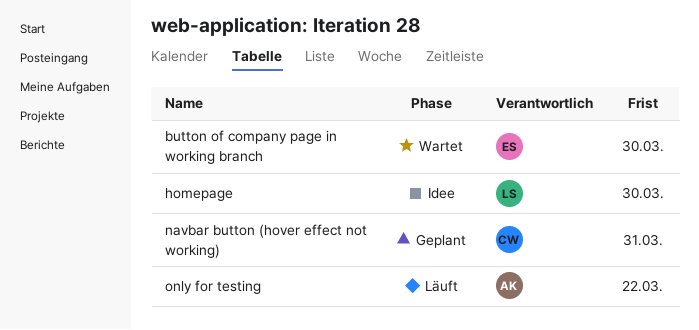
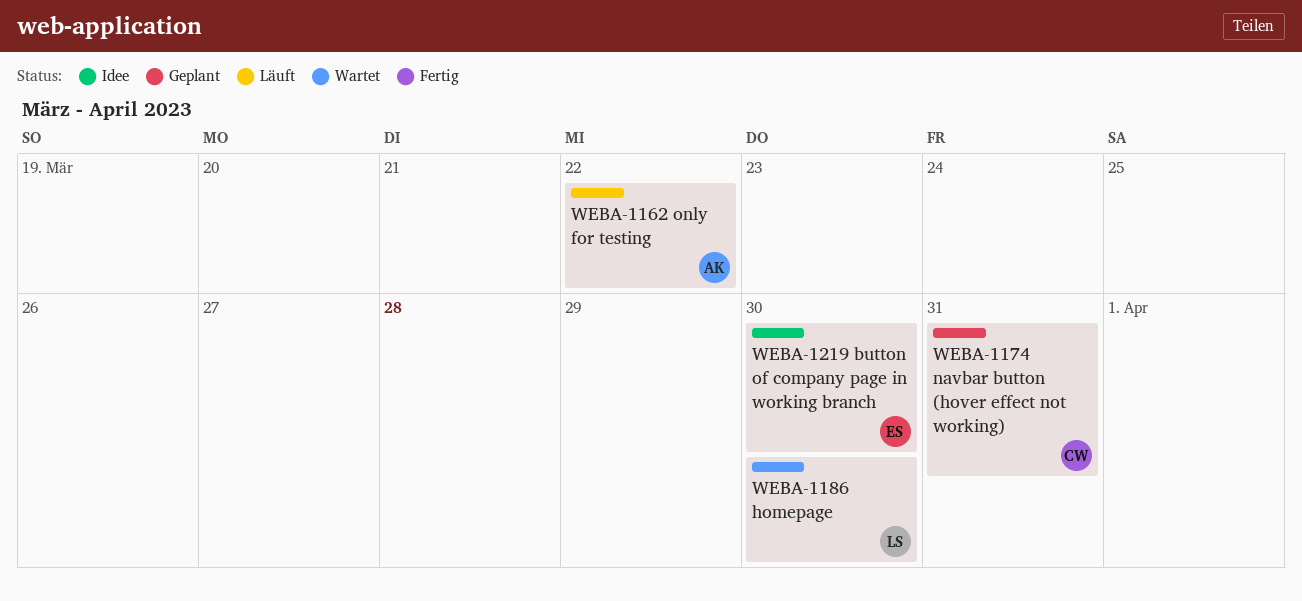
button of company page in working branch, status: Wartet -> Idee
homepage, status: Idee -> Wartet

